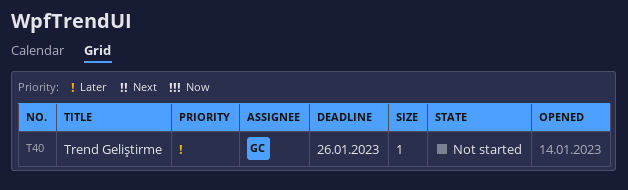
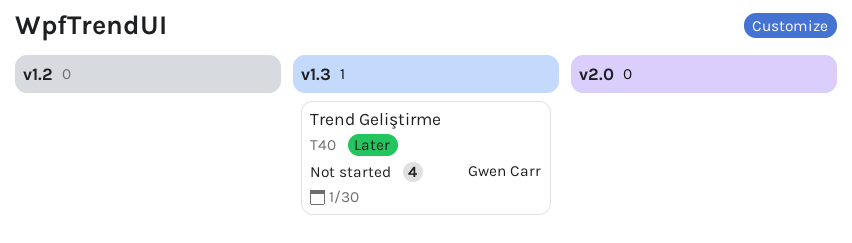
T40, estimate: 1 -> 4
T40, due: Jan 26 -> Jan 30

